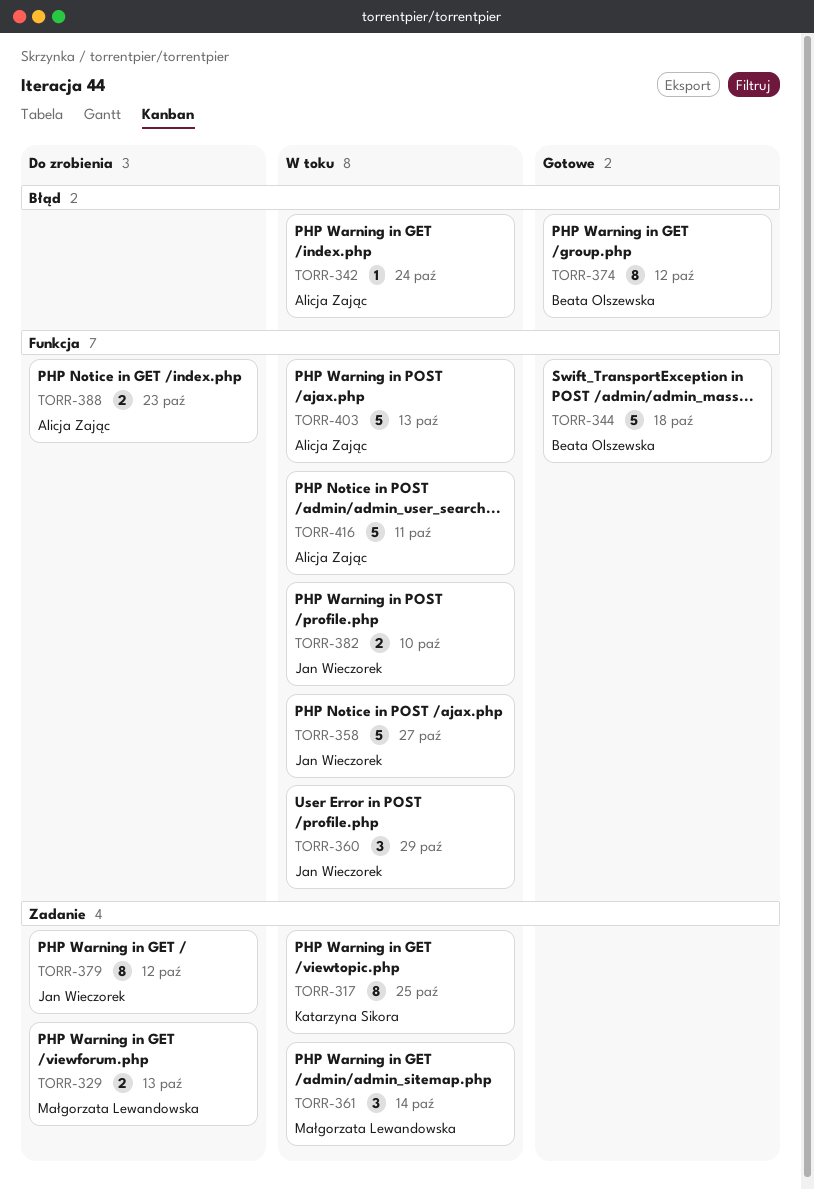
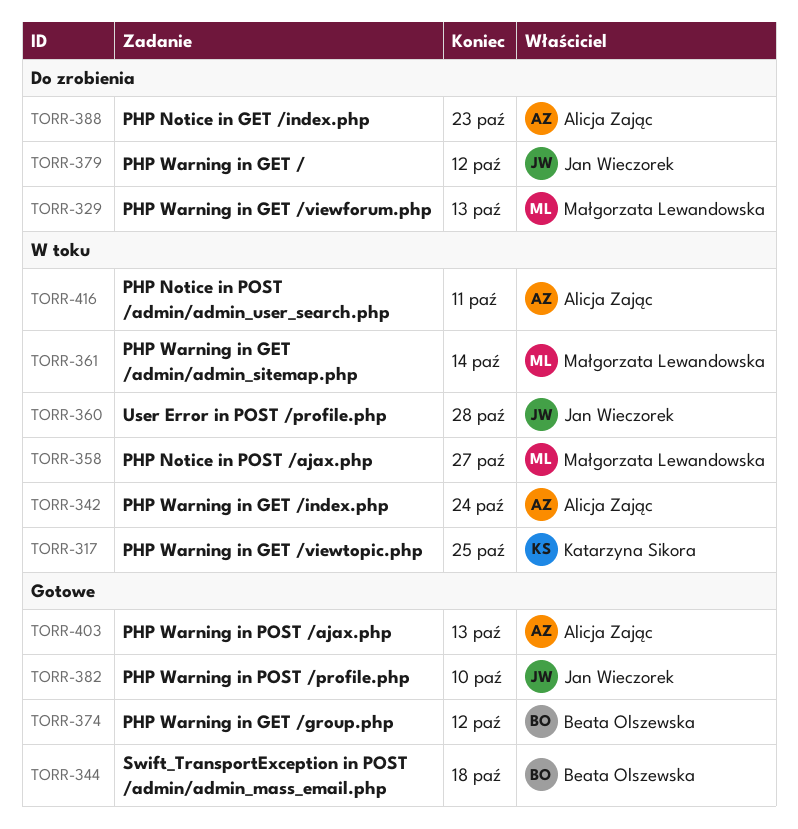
TORR-358, owner: Jan Wieczorek -> Małgorzata Lewandowska
TORR-360, due: Oct 29 -> Oct 28
TORR-382, status: W toku -> Gotowe
TORR-403, status: W toku -> Gotowe

